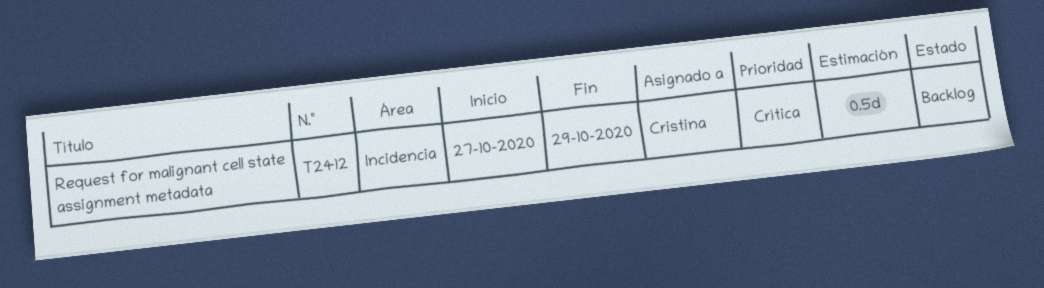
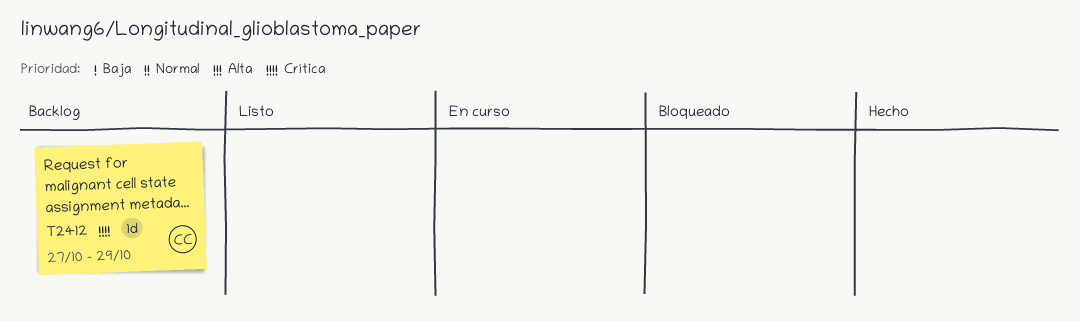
T2412, estimate: 0.5d -> 1d

